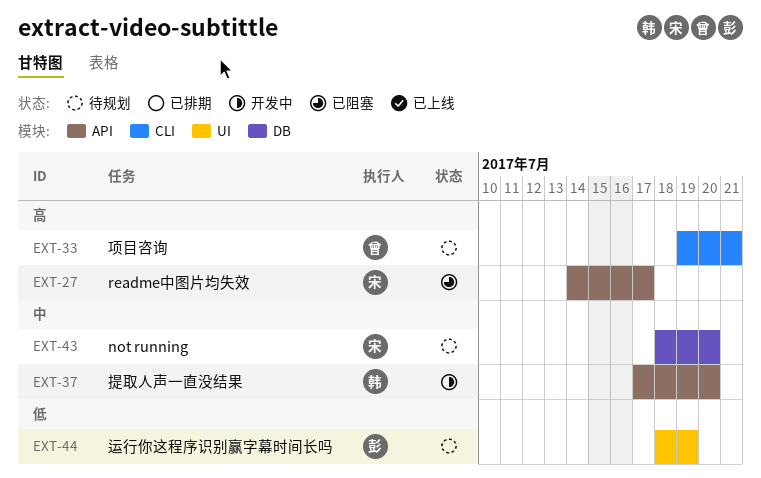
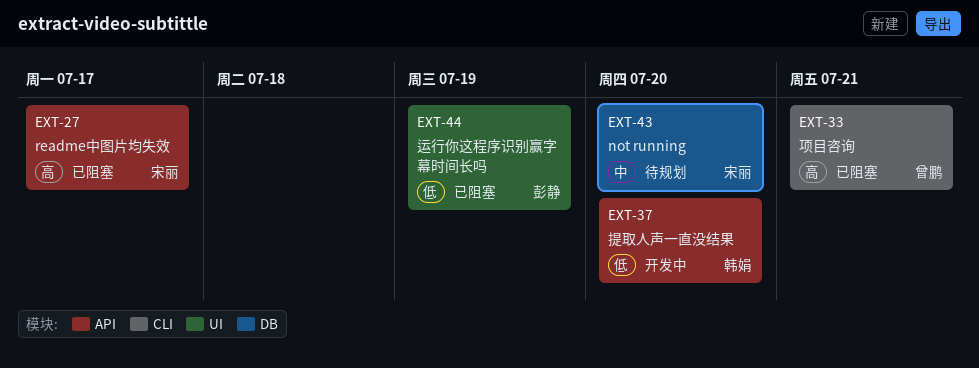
EXT-33, status: 待规划 -> 已阻塞
EXT-37, priority: 中 -> 低
EXT-44, status: 待规划 -> 已阻塞

